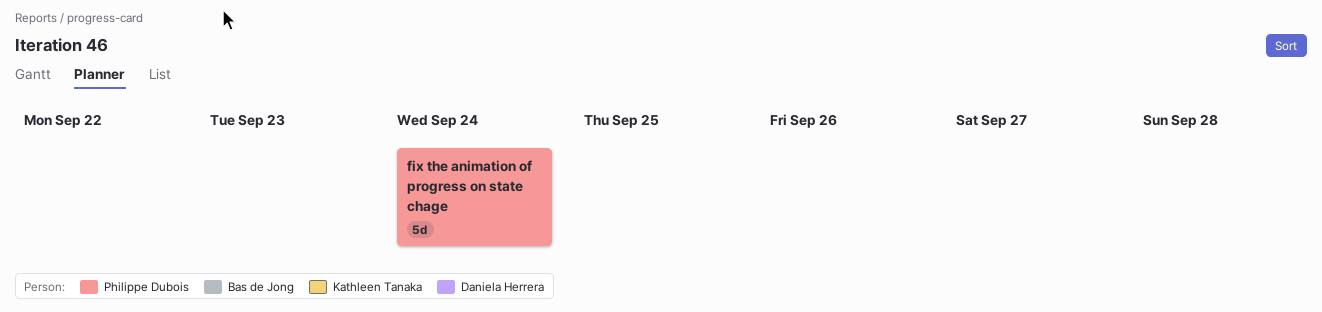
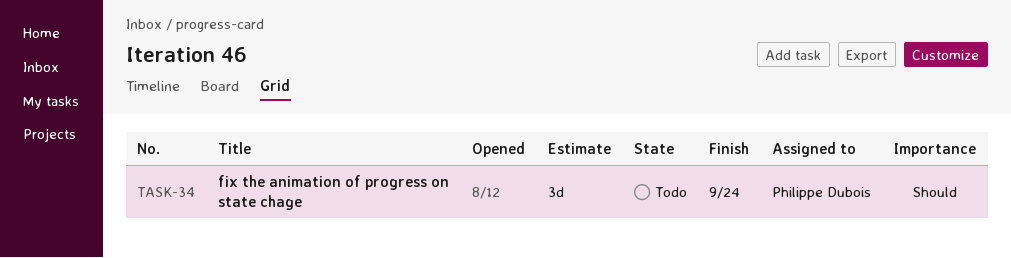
fix the animation of progress on state chage, estimate: 5d -> 3d

